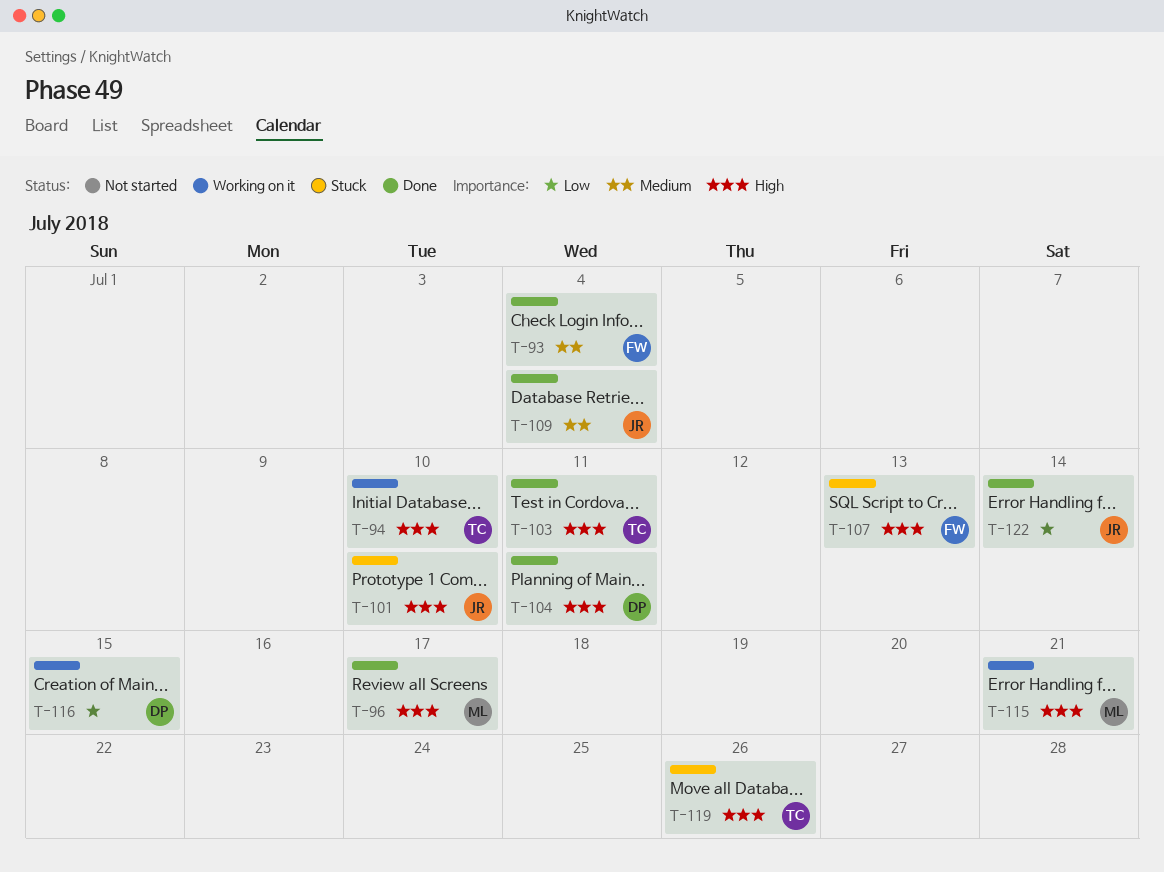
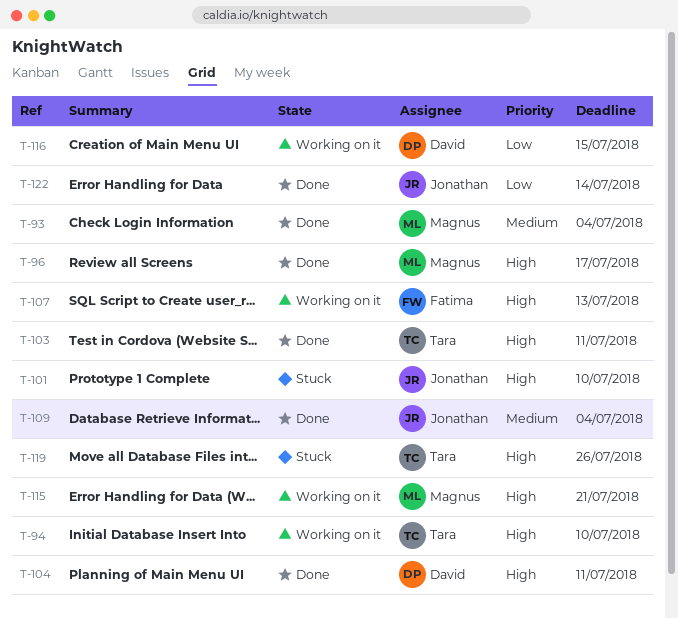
T-93, owner: Fatima -> Magnus
T-107, status: Stuck -> Working on it

